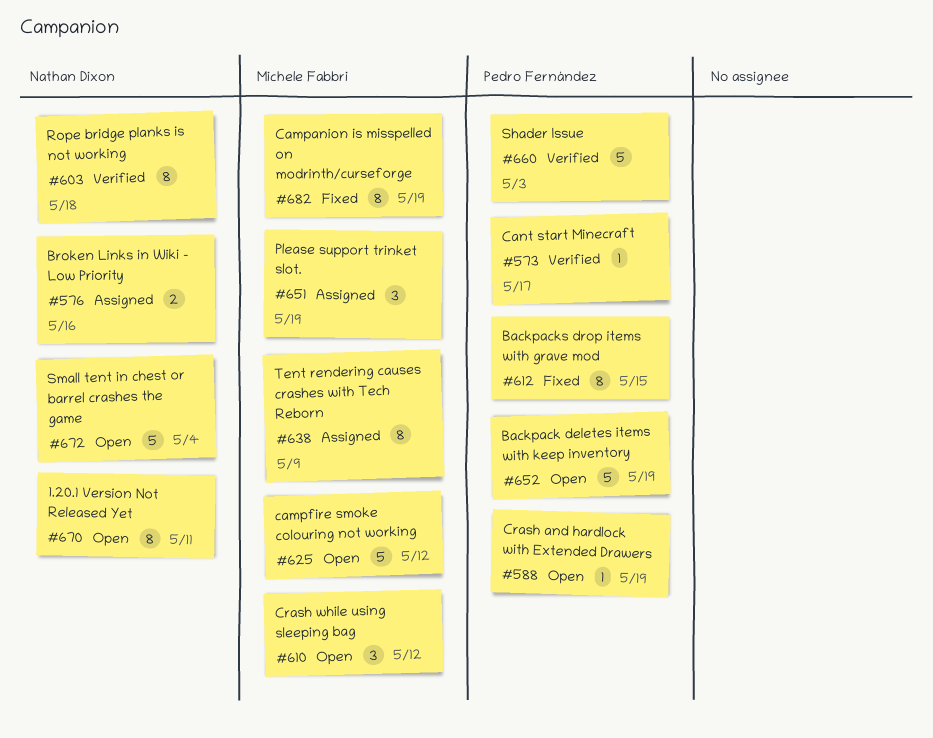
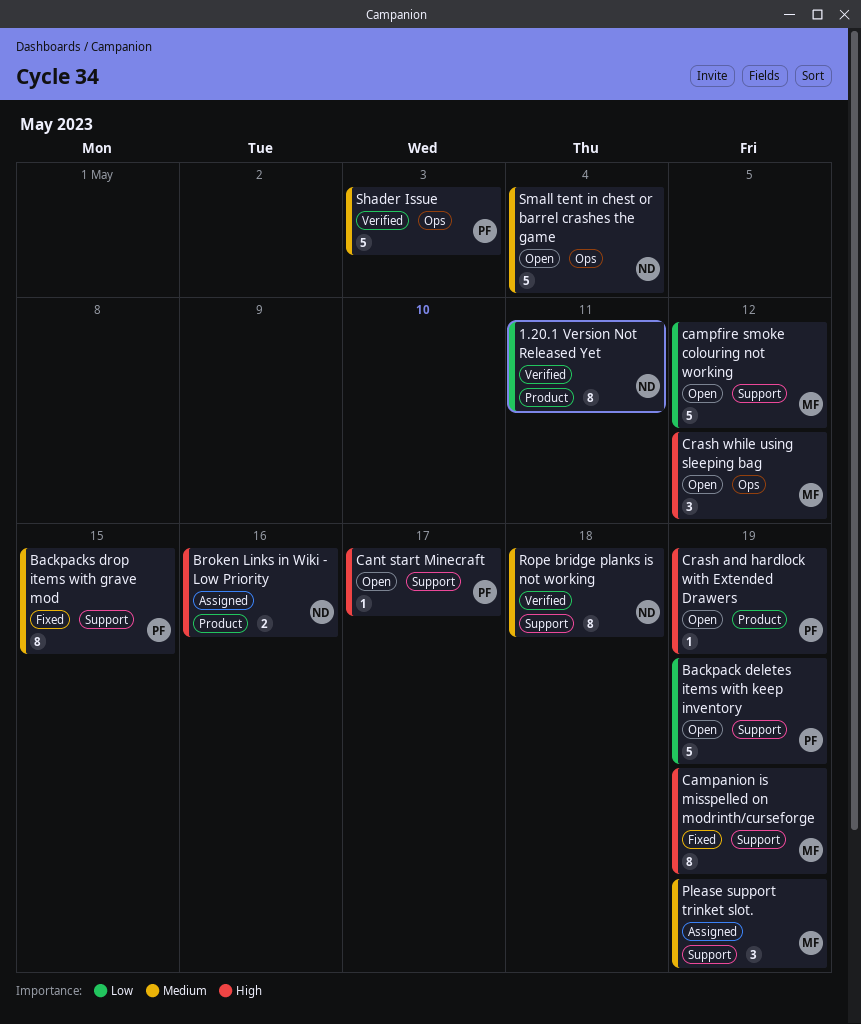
1.20.1 Version Not Released Yet, status: Open -> Verified
Cant start Minecraft, status: Verified -> Open
Tent rendering causes crashes with Tech Reborn: present -> none

